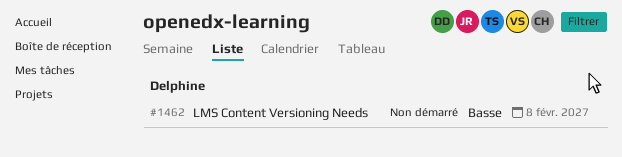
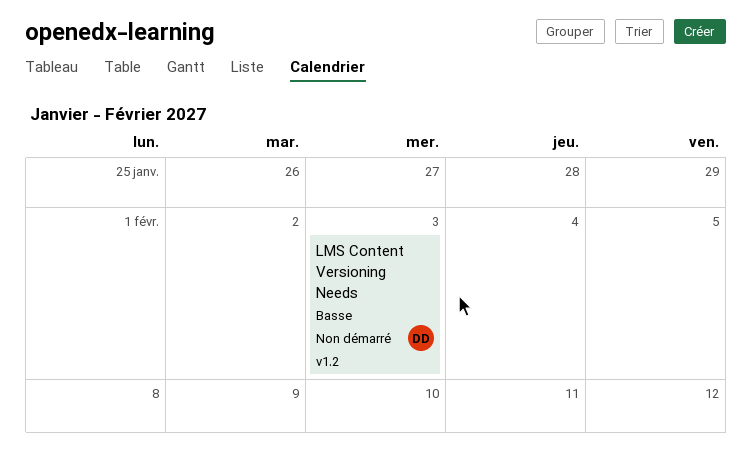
LMS Content Versioning Needs, due: Feb 8 -> Feb 3

